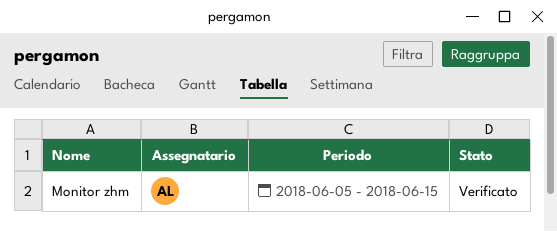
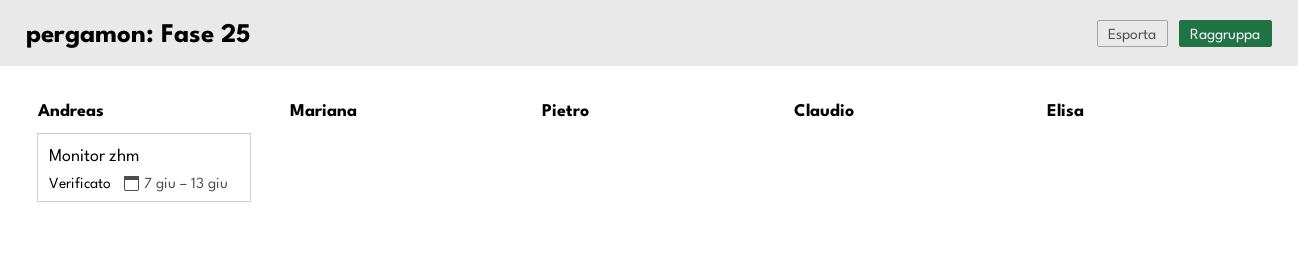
Monitor zhm, start: Jun 5 -> Jun 7
Monitor zhm, due: Jun 15 -> Jun 13

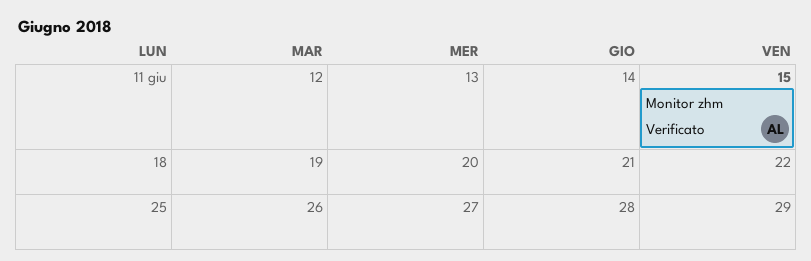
Monitor zhm, due: Jun 13 -> Jun 15

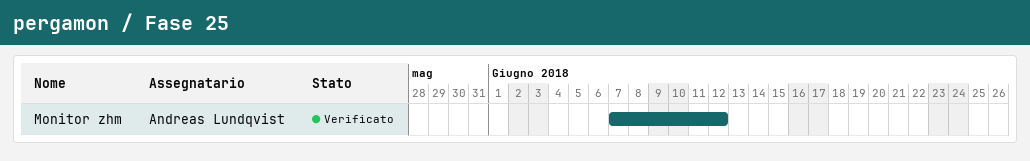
Monitor zhm, due: Jun 15 -> Jun 12

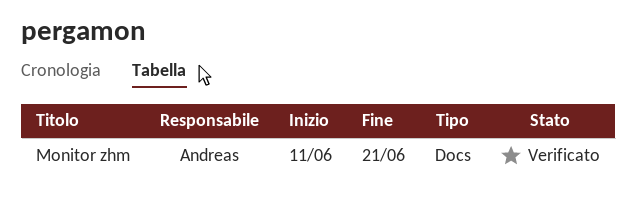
Monitor zhm, start: Jun 7 -> Jun 11
Monitor zhm, due: Jun 12 -> Jun 21

